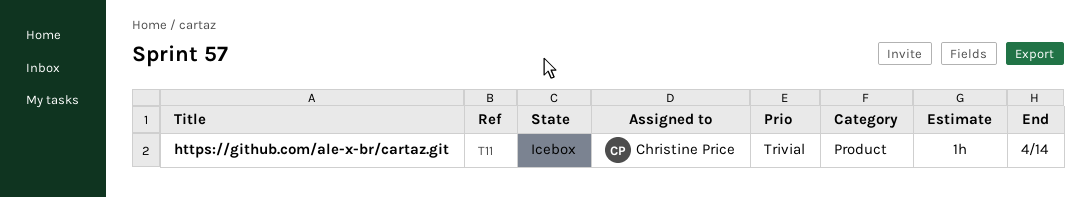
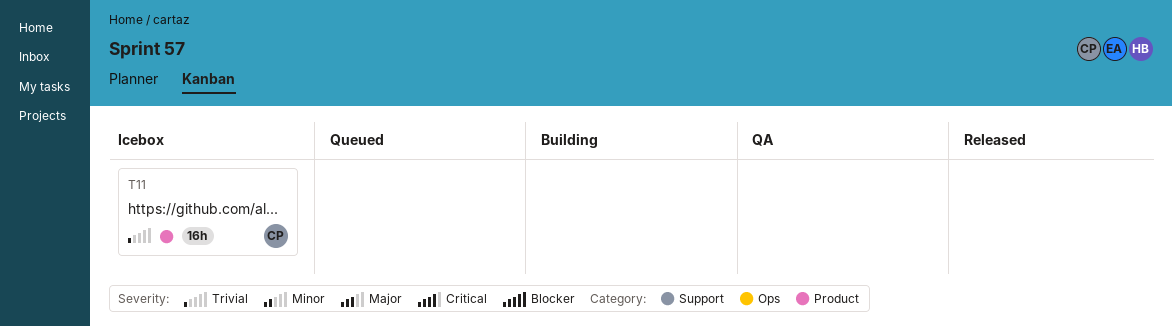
T11, estimate: 1h -> 16h

